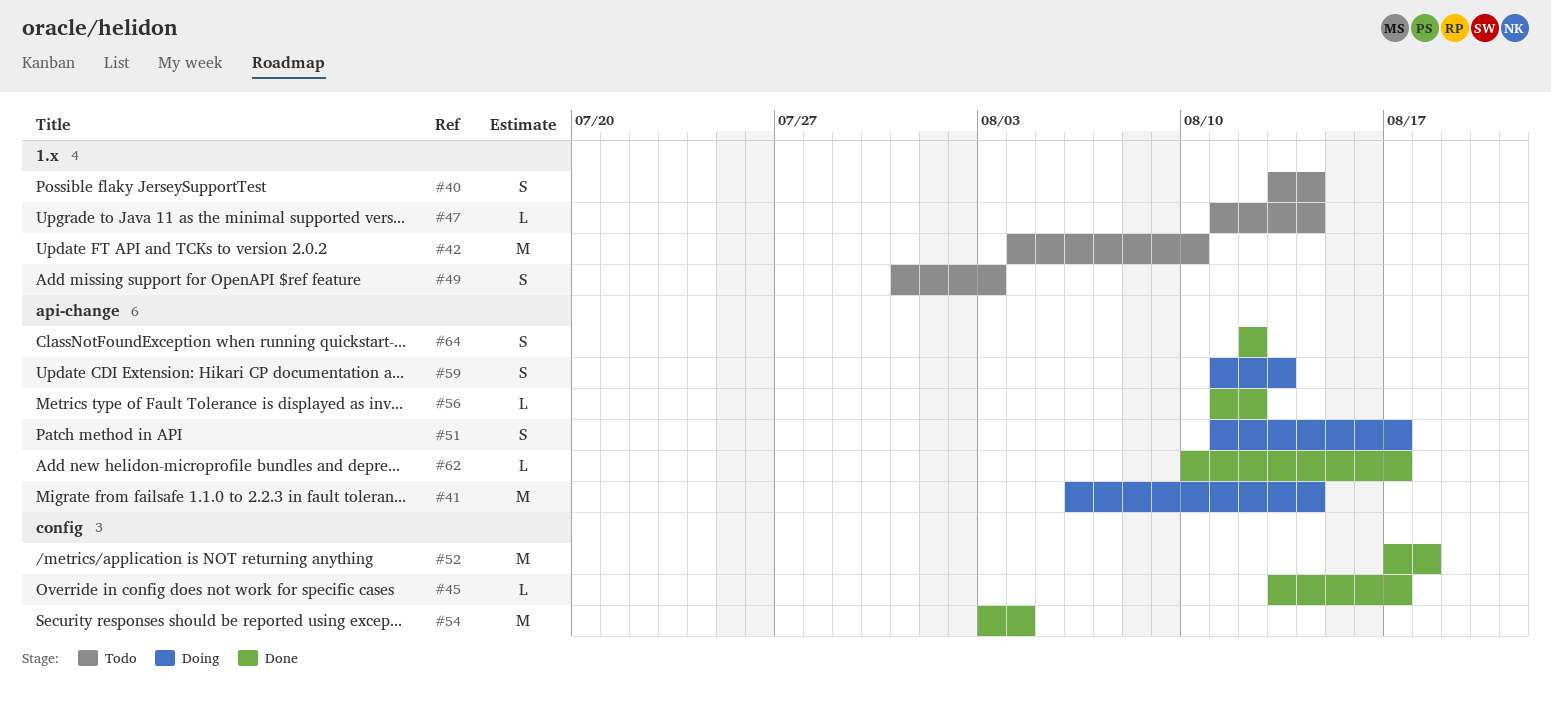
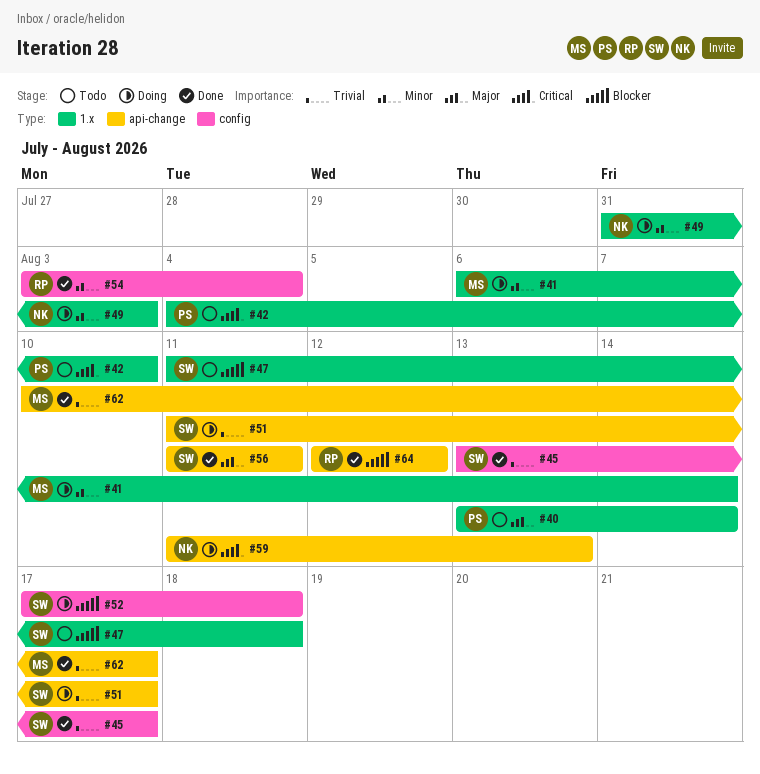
#41, label: api-change -> 1.x
#47, due: Aug 14 -> Aug 18
#49, status: Todo -> Doing
#52, status: Done -> Doing
#56, due: Aug 12 -> Aug 11

